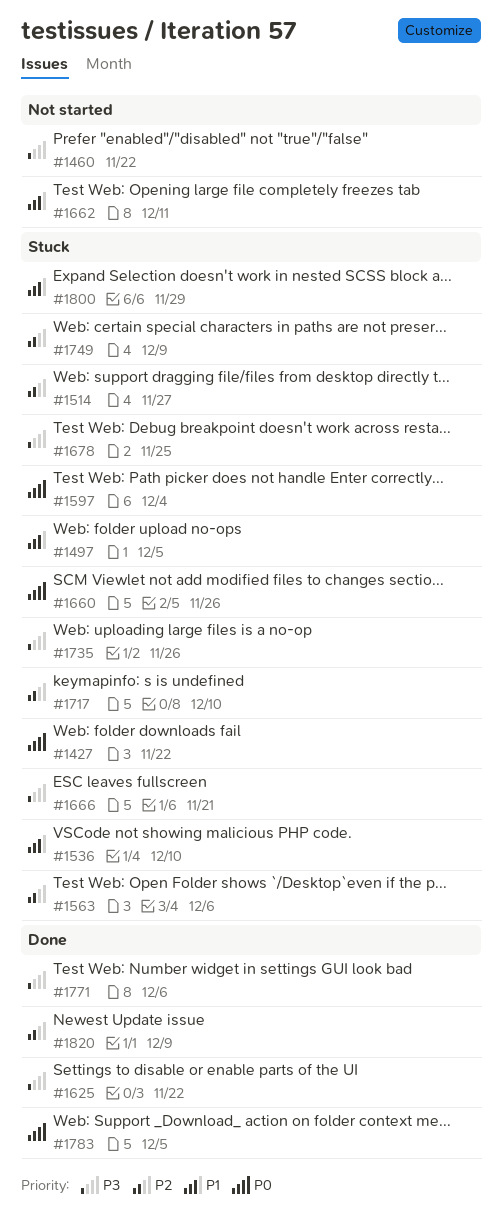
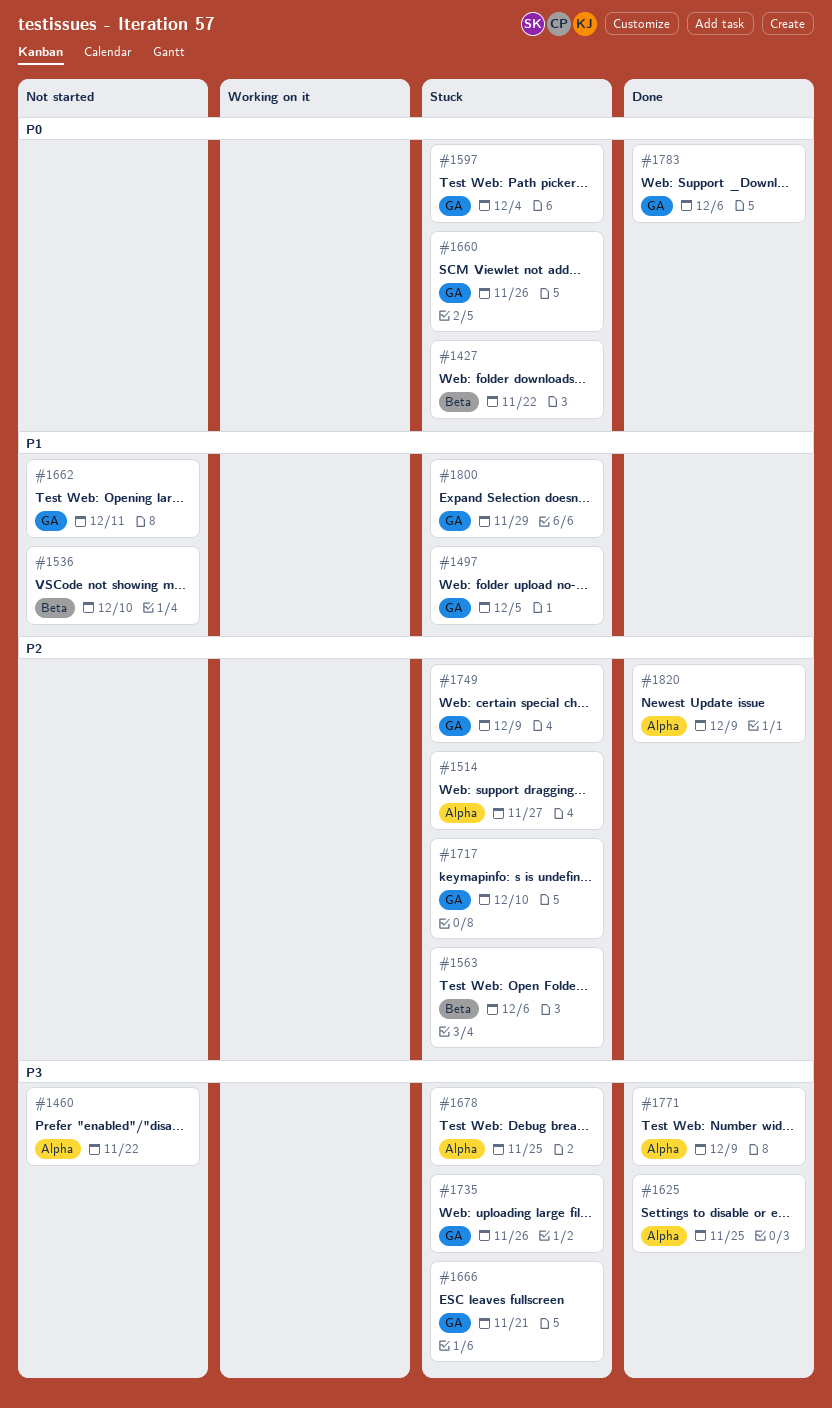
#1536, status: Stuck -> Not started
#1625, due: Nov 22 -> Nov 25
#1771, due: Dec 6 -> Dec 9
#1783, due: Dec 5 -> Dec 6

